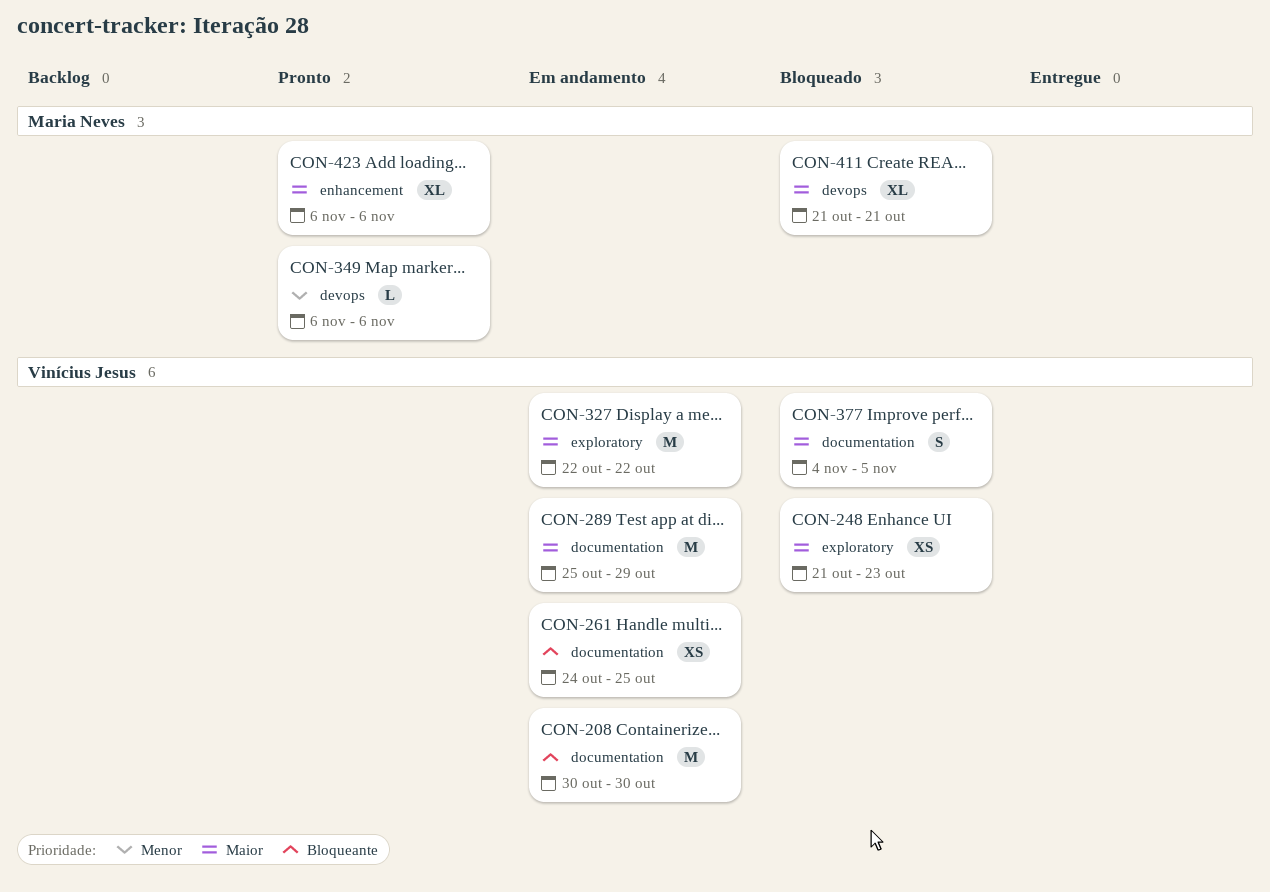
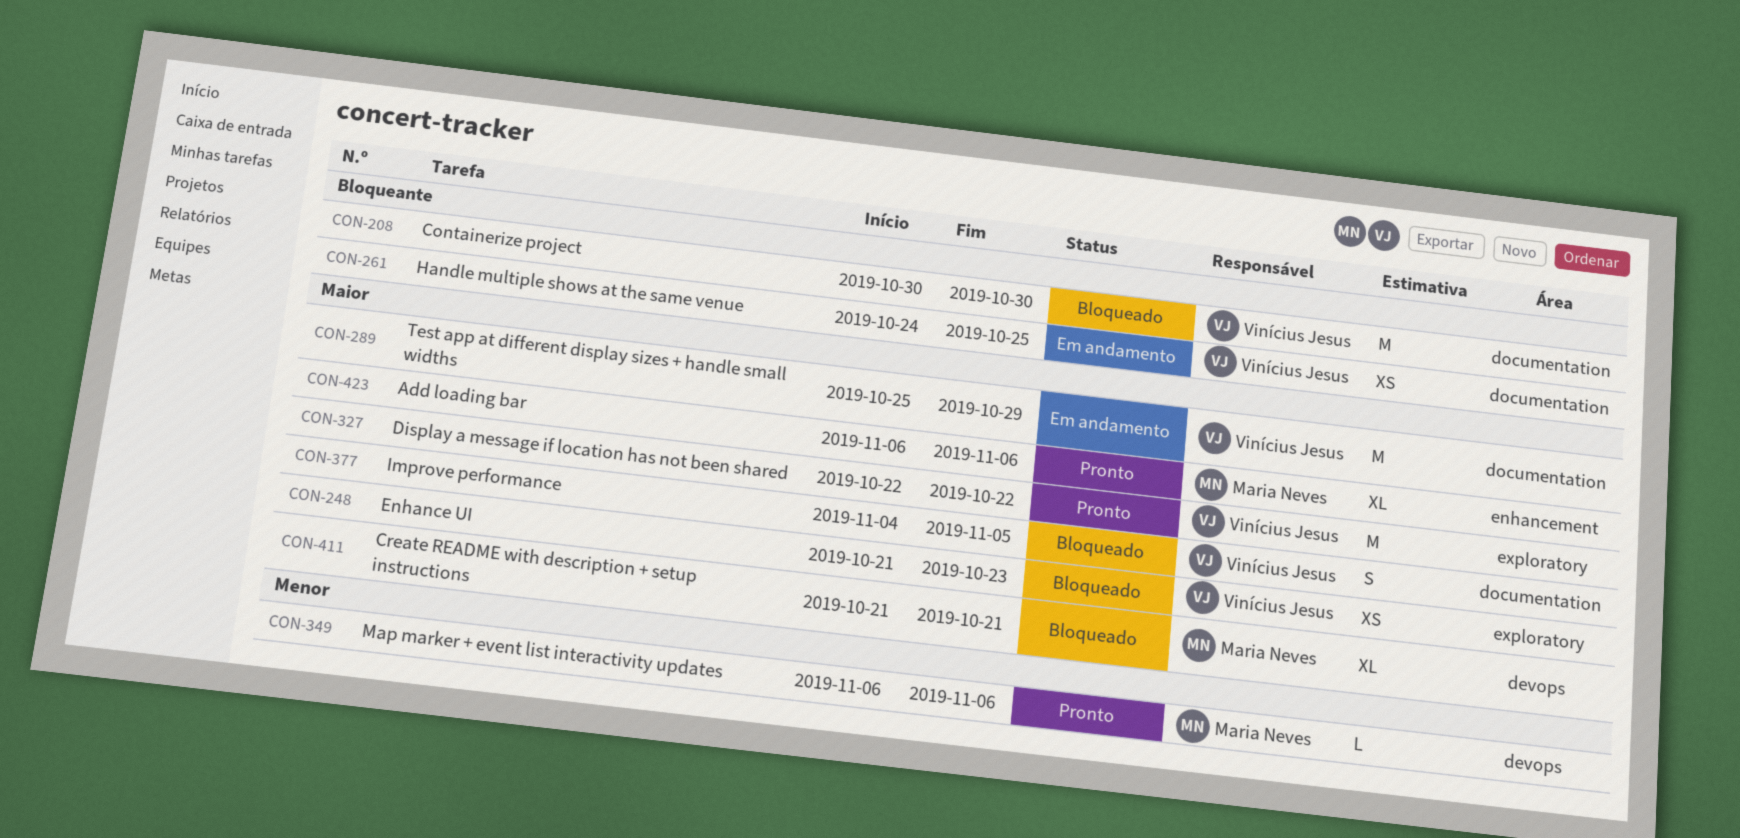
CON-208, status: Em andamento -> Bloqueado
CON-327, status: Em andamento -> Pronto

